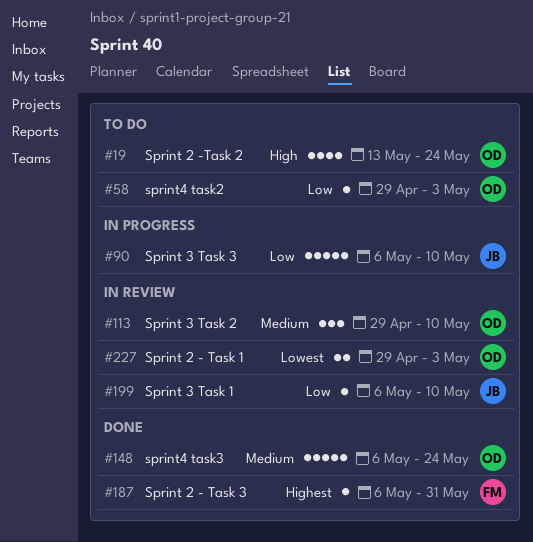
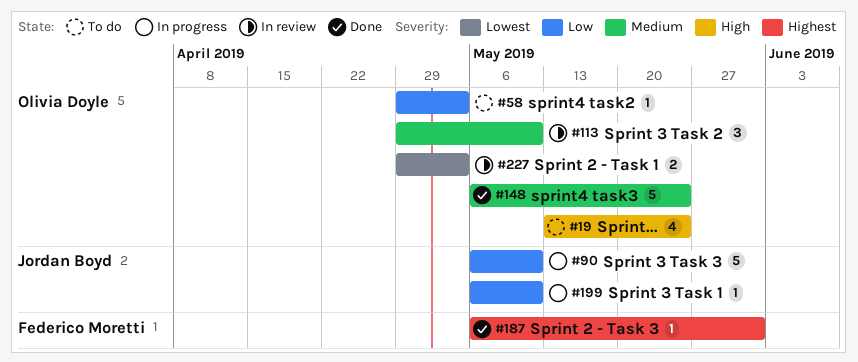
#199, status: In review -> In progress

